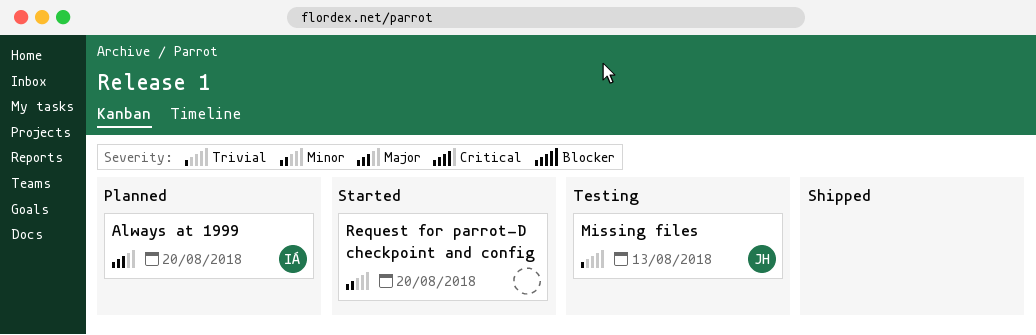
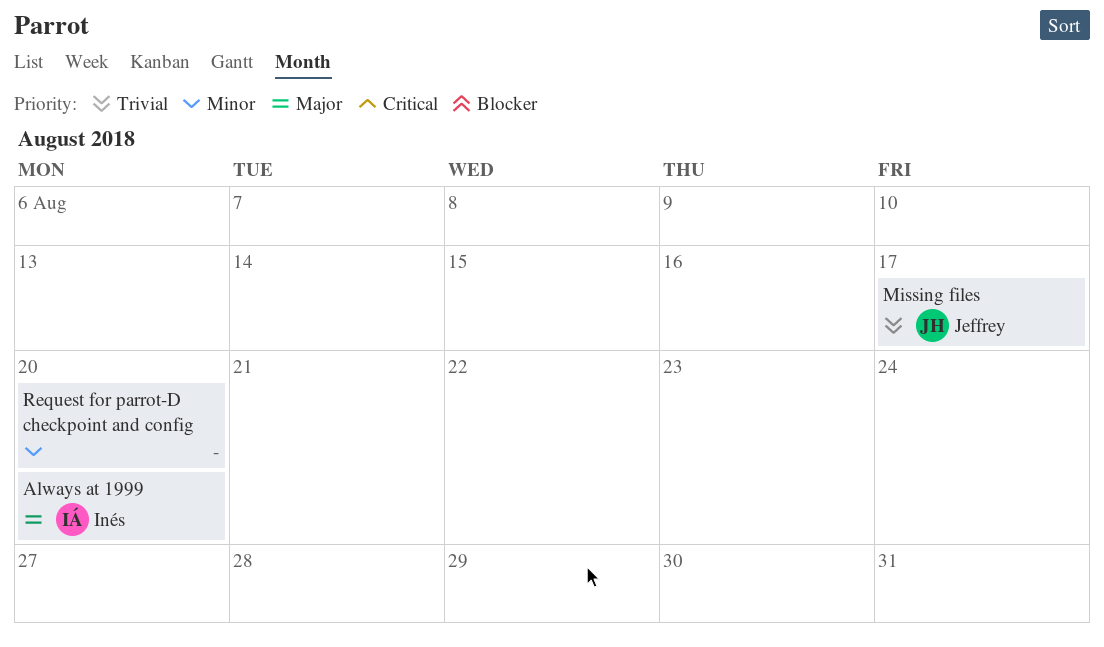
Missing files, due: Aug 13 -> Aug 17

